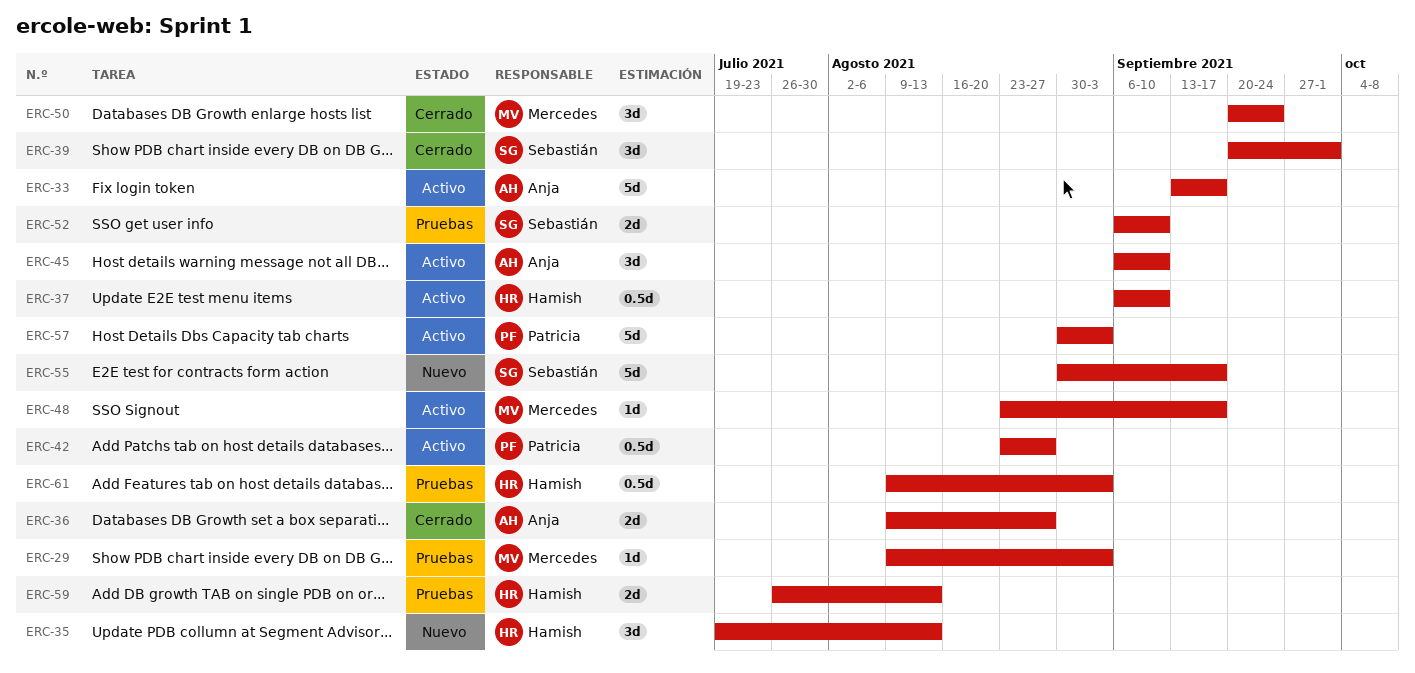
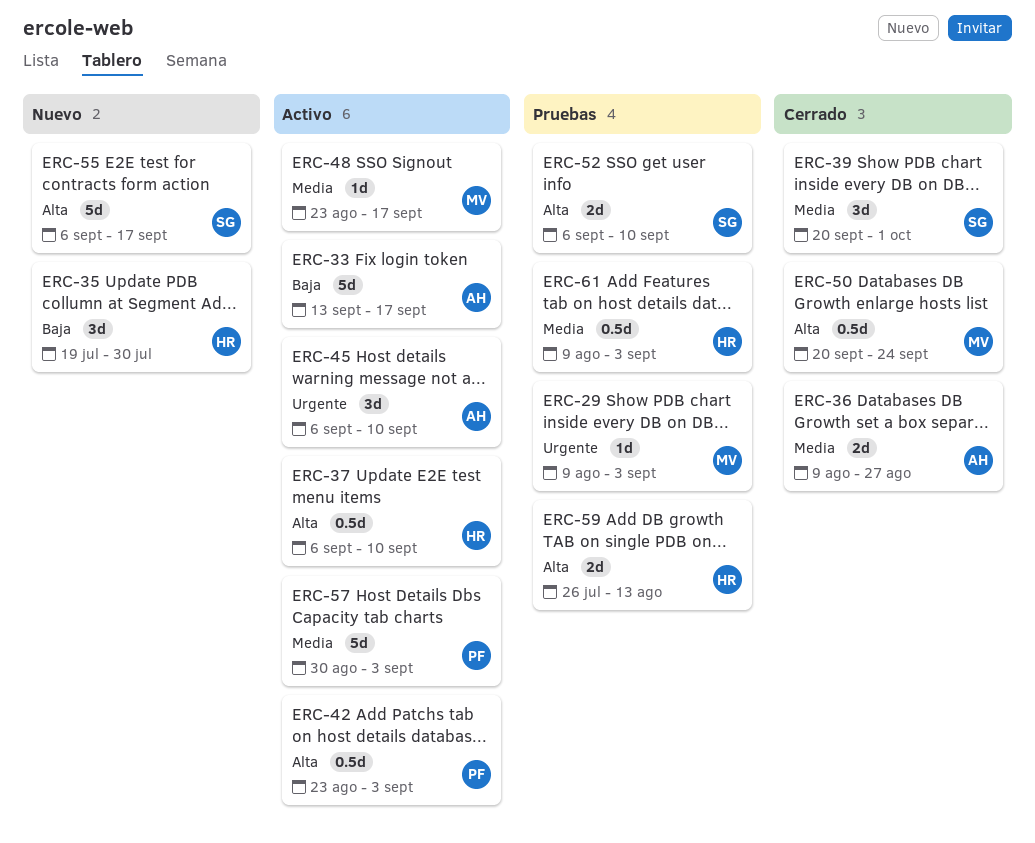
ERC-35, due: Aug 13 -> Jul 30
ERC-42, due: Aug 27 -> Sep 3
ERC-50, estimate: 3d -> 0.5d
ERC-55, start: Aug 30 -> Sep 6

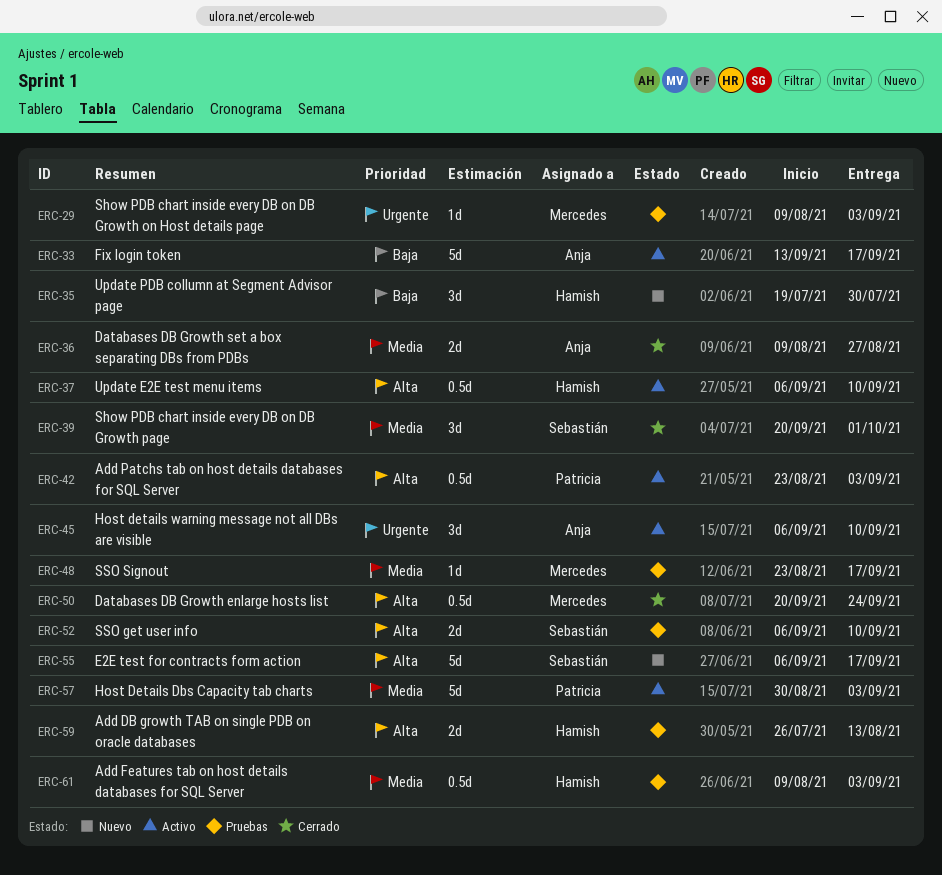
ERC-48, status: Activo -> Pruebas

